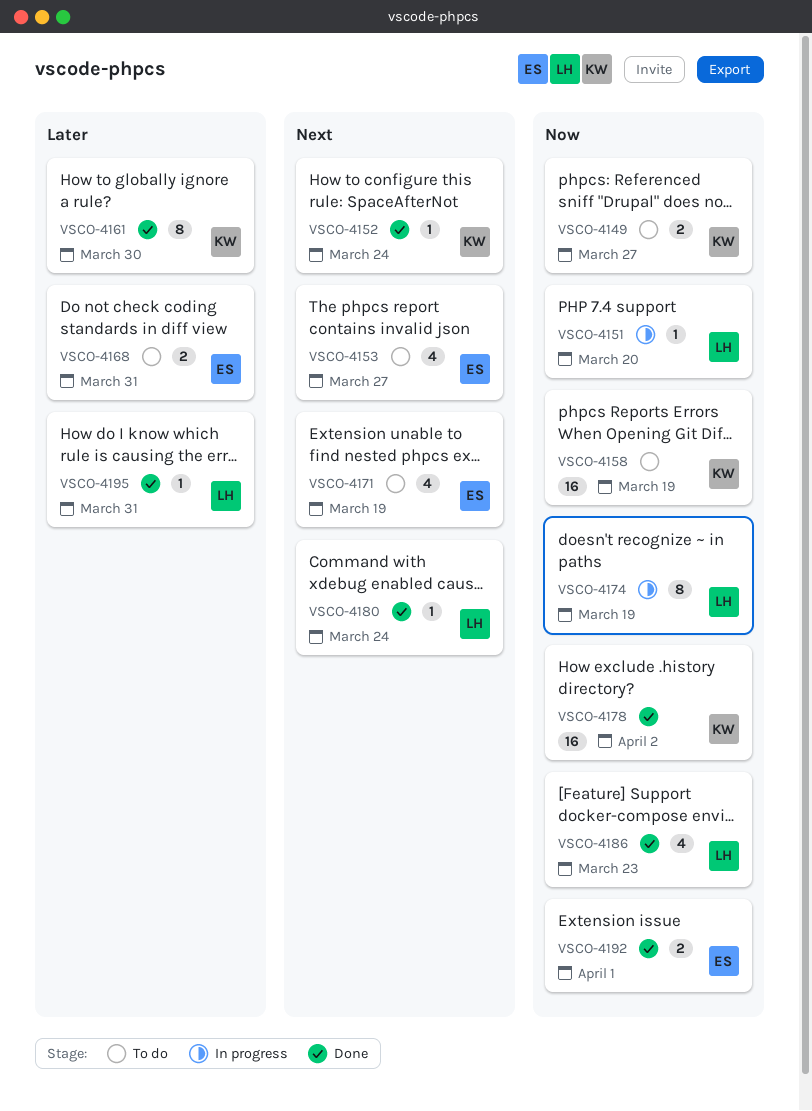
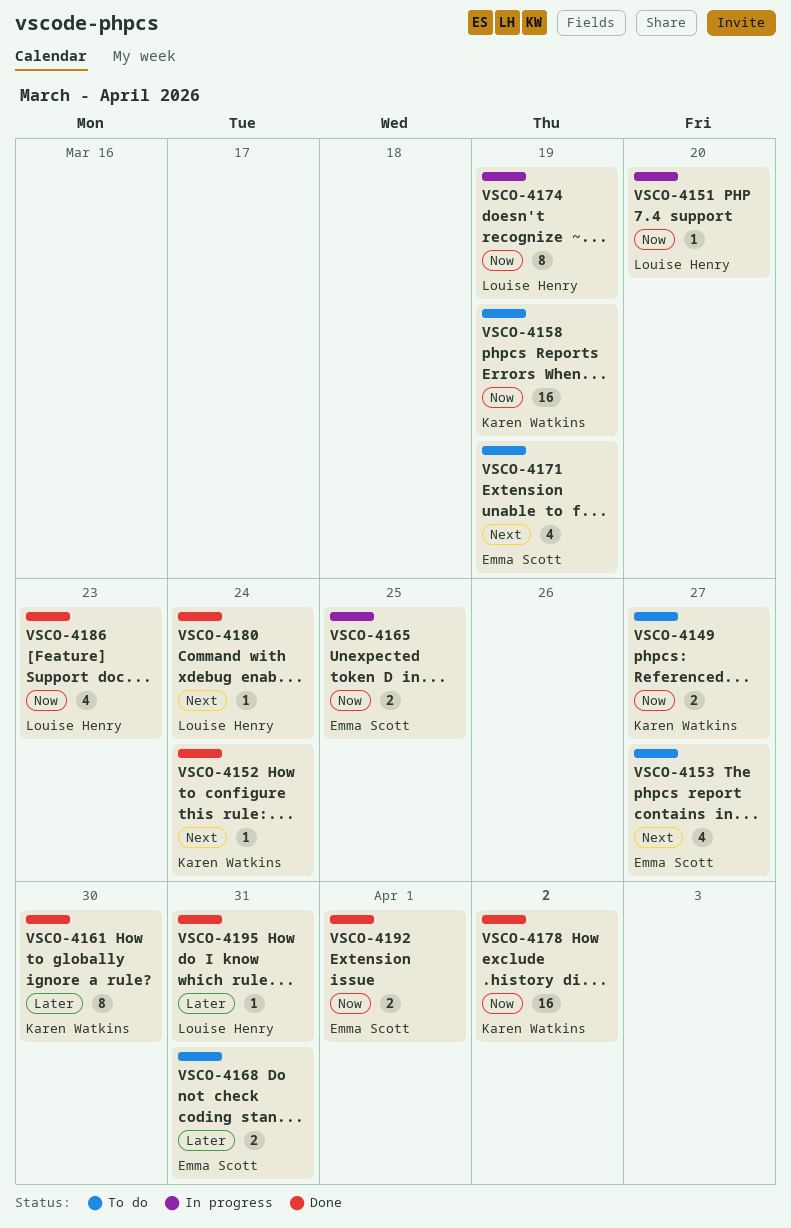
VSCO-4165: none -> present

